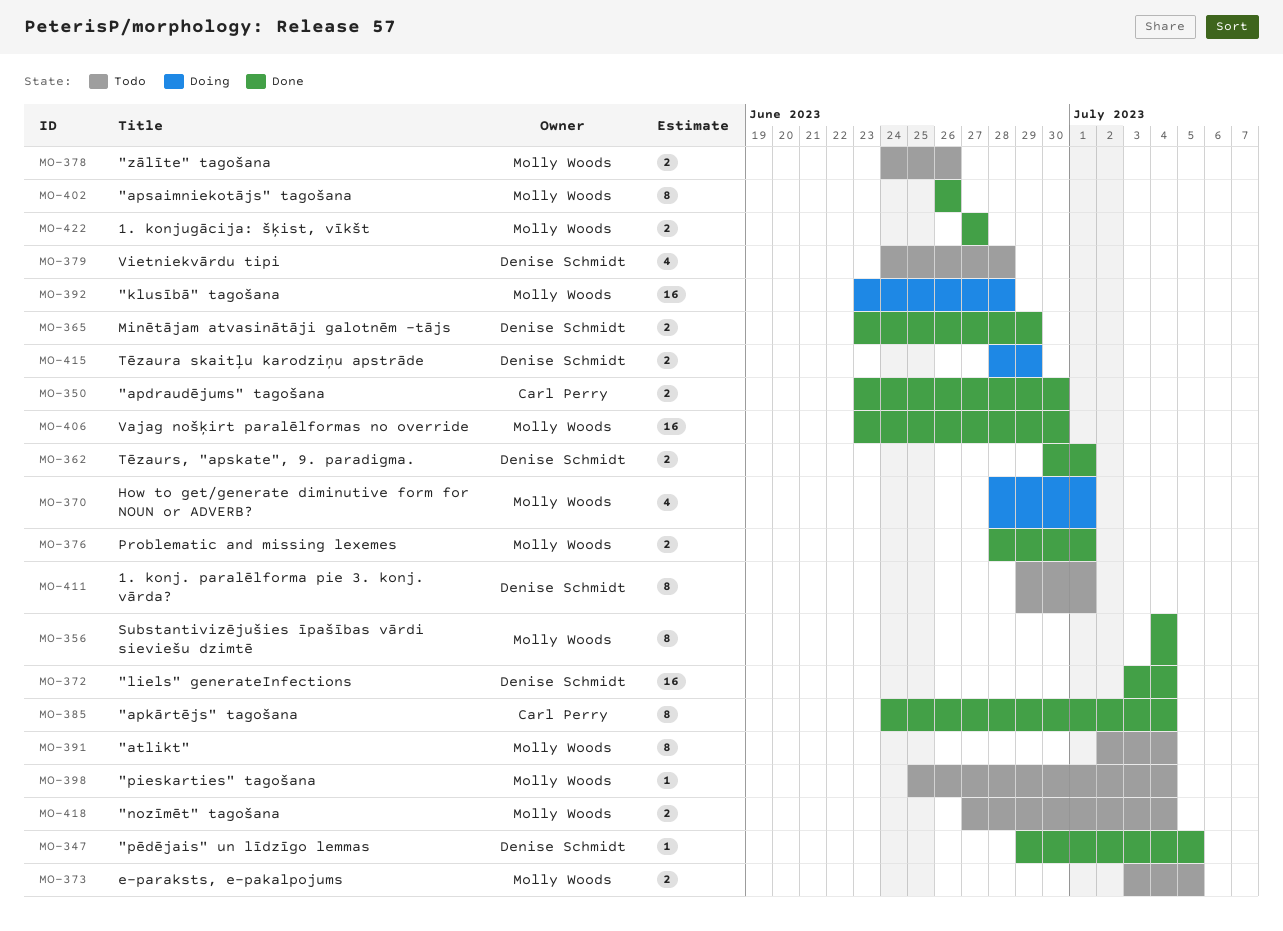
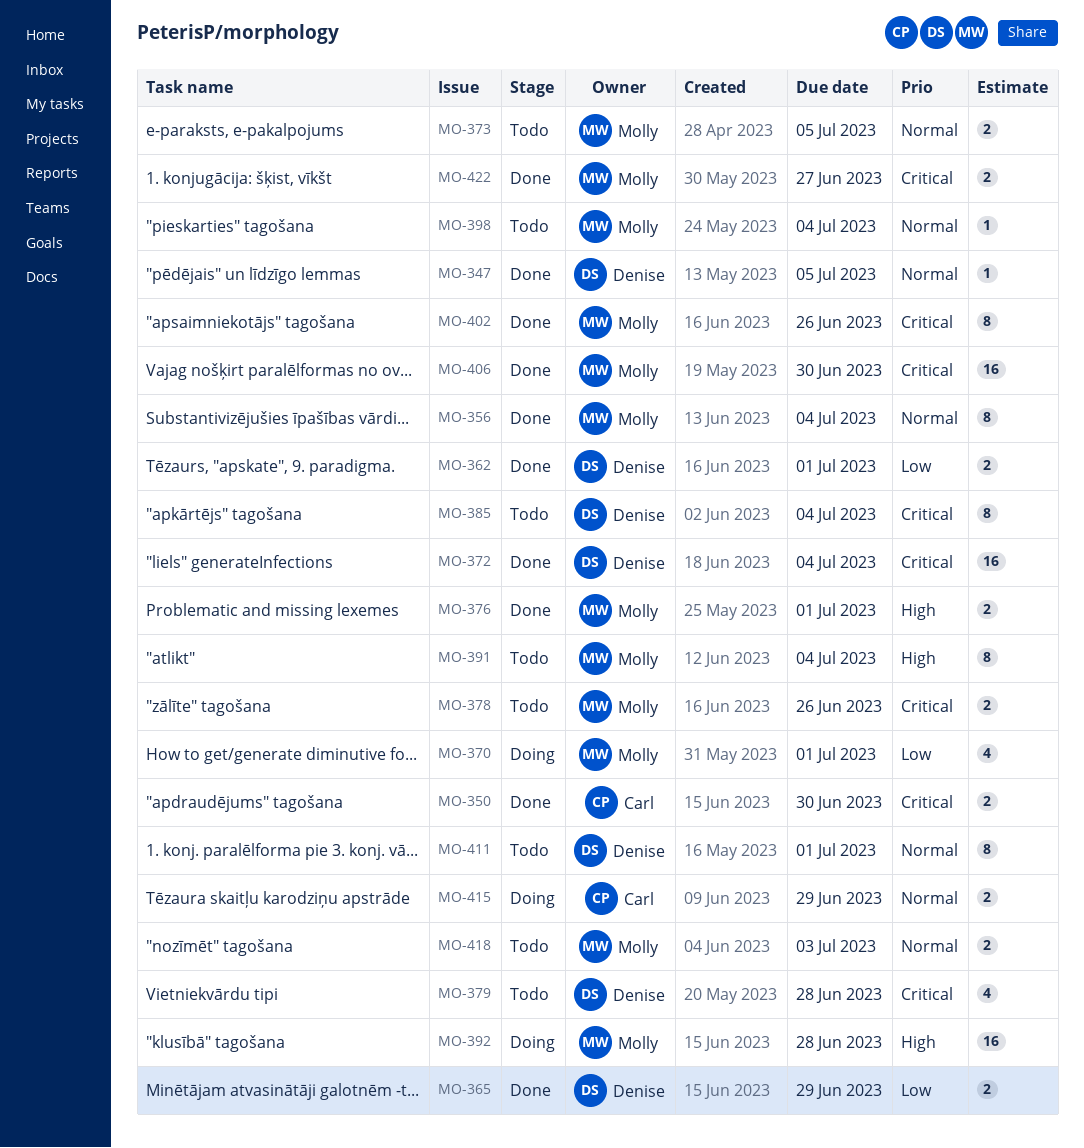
MO-385, status: Done -> Todo
MO-385, owner: Carl Perry -> Denise Schmidt
MO-415, owner: Denise Schmidt -> Carl Perry
MO-418, due: Jul 4 -> Jul 3

